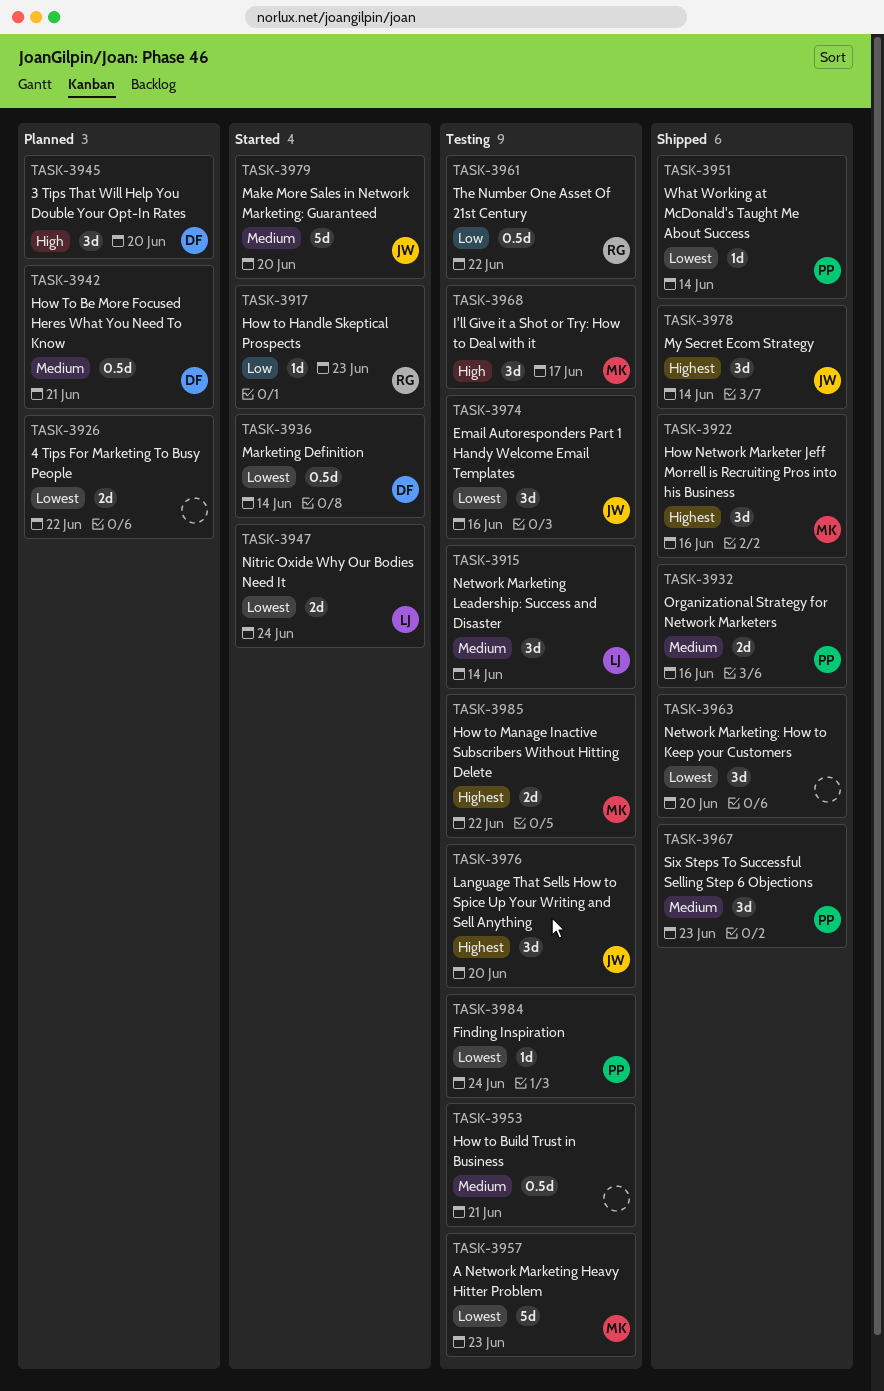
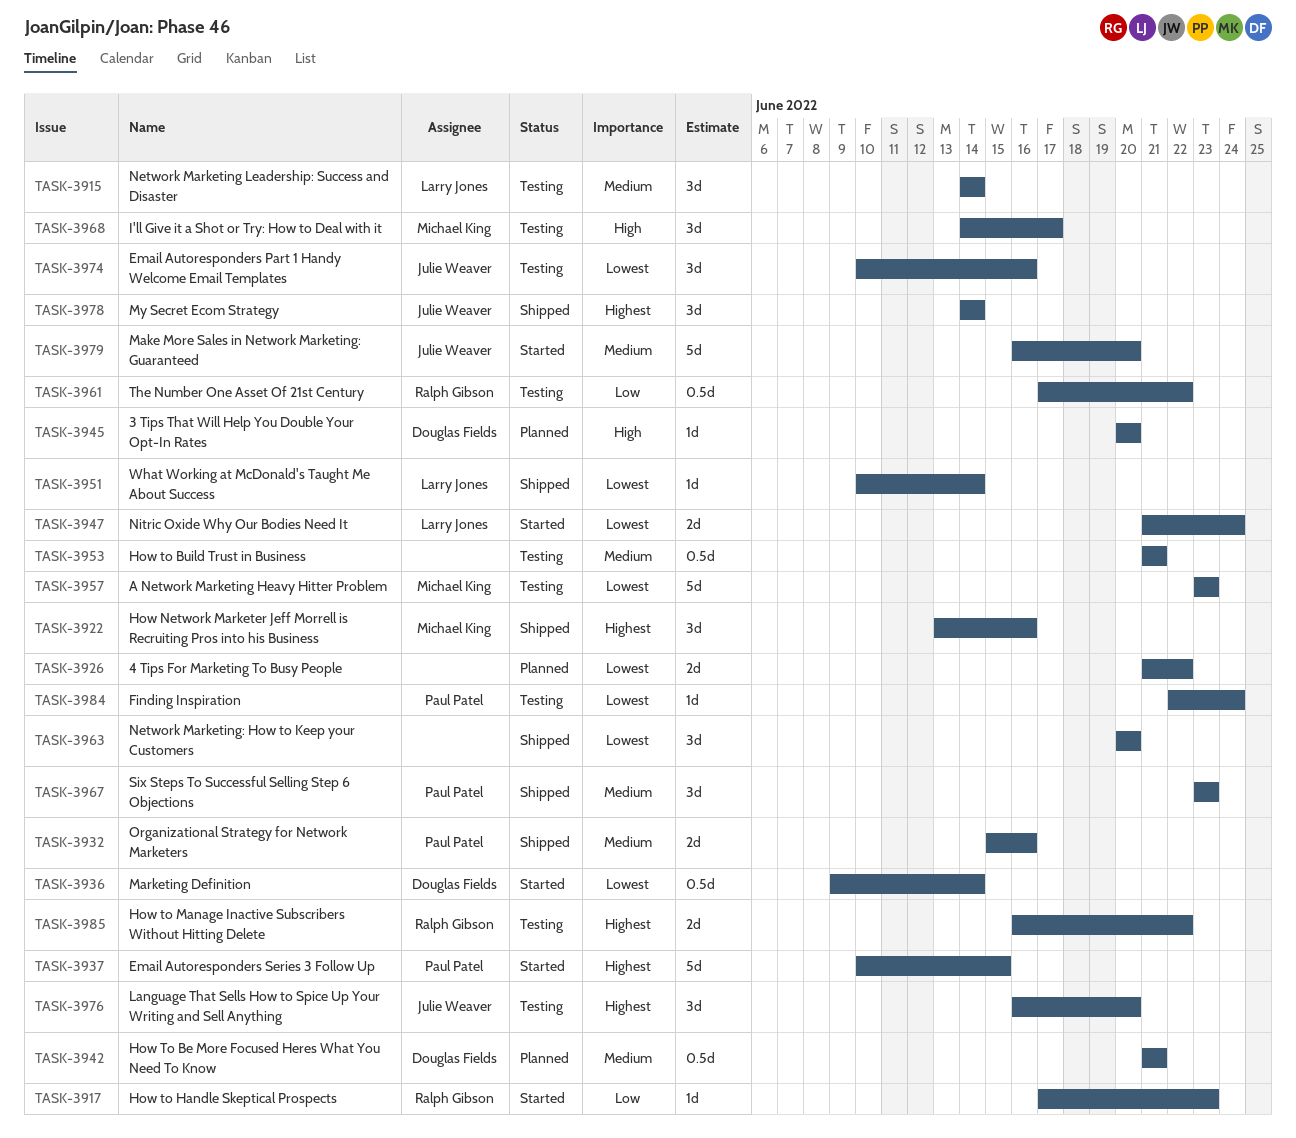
TASK-3937: none -> present
TASK-3945, estimate: 3d -> 1d
TASK-3951, owner: Paul Patel -> Larry Jones
TASK-3985, owner: Michael King -> Ralph Gibson

